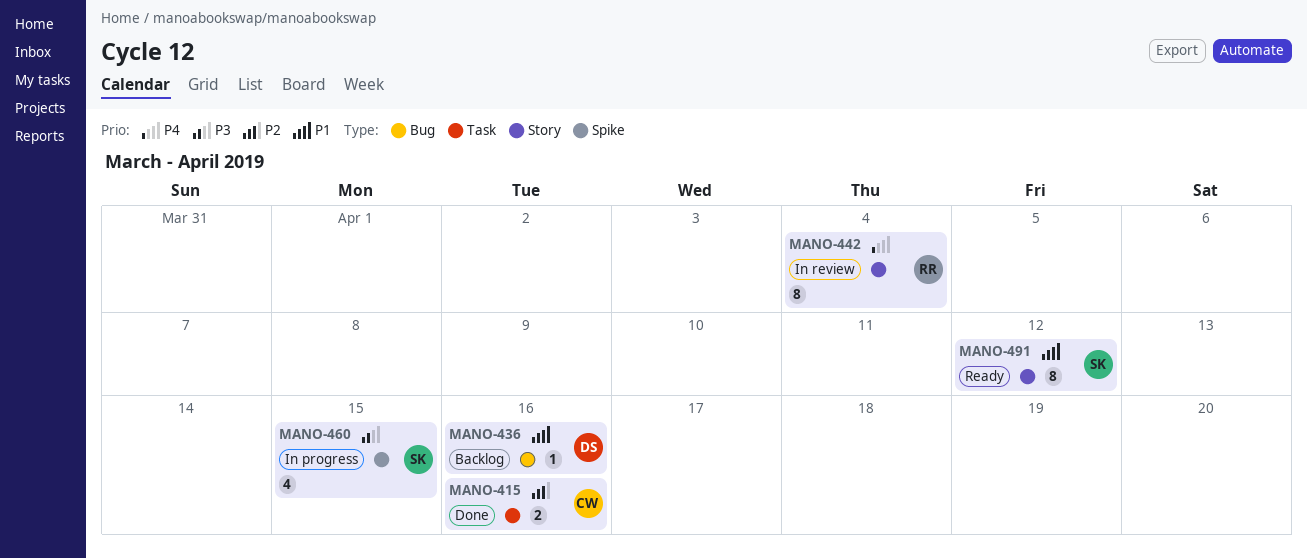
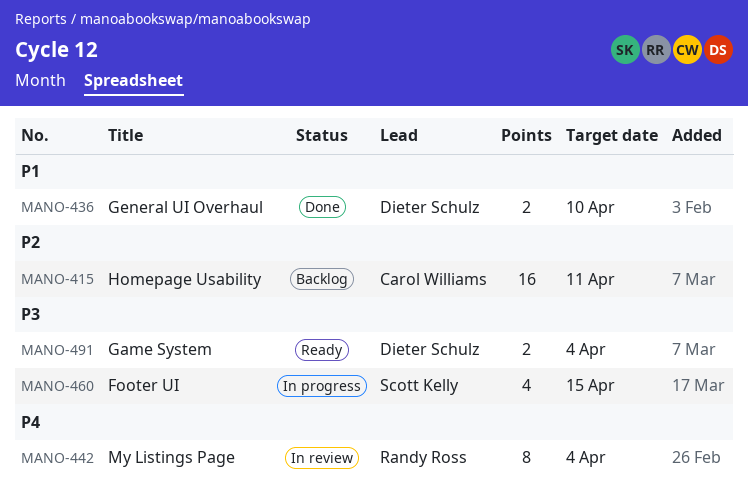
MANO-415, status: Done -> Backlog
MANO-415, estimate: 2 -> 16
MANO-415, due: Apr 16 -> Apr 11
MANO-436, status: Backlog -> Done
MANO-436, estimate: 1 -> 2
MANO-436, due: Apr 16 -> Apr 10
MANO-491, owner: Scott Kelly -> Dieter Schulz
MANO-491, priority: P1 -> P3
MANO-491, estimate: 8 -> 2
MANO-491, due: Apr 12 -> Apr 4

